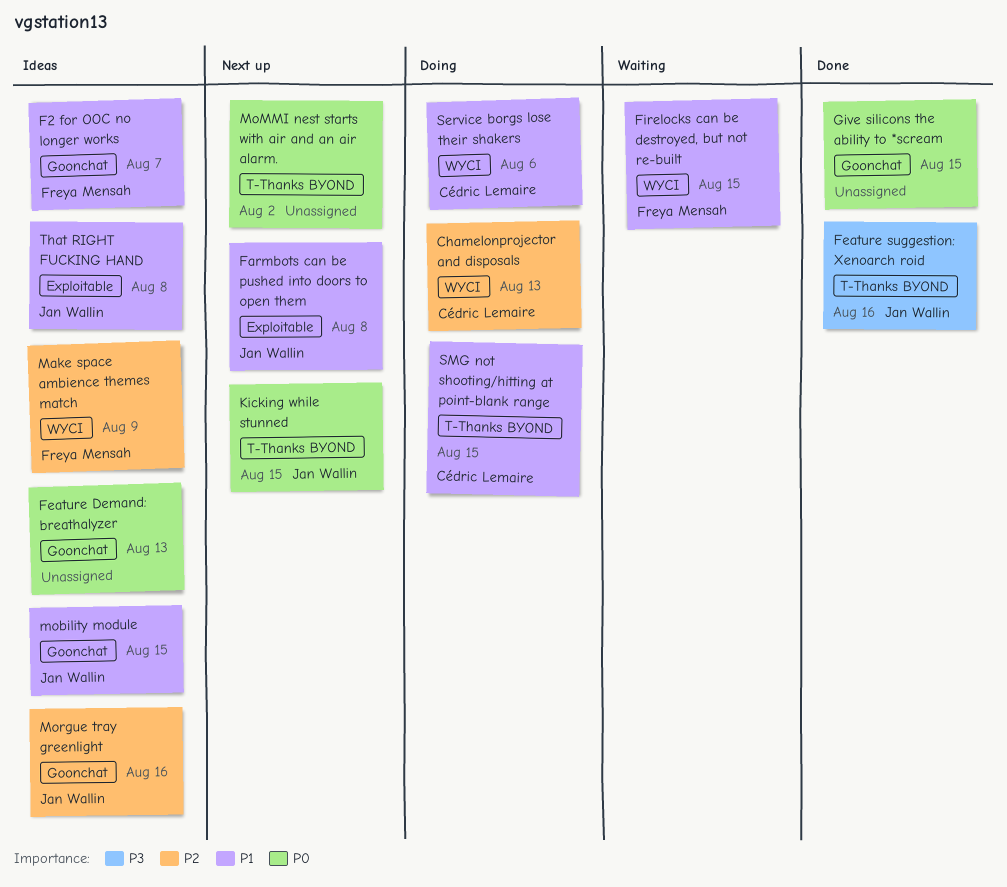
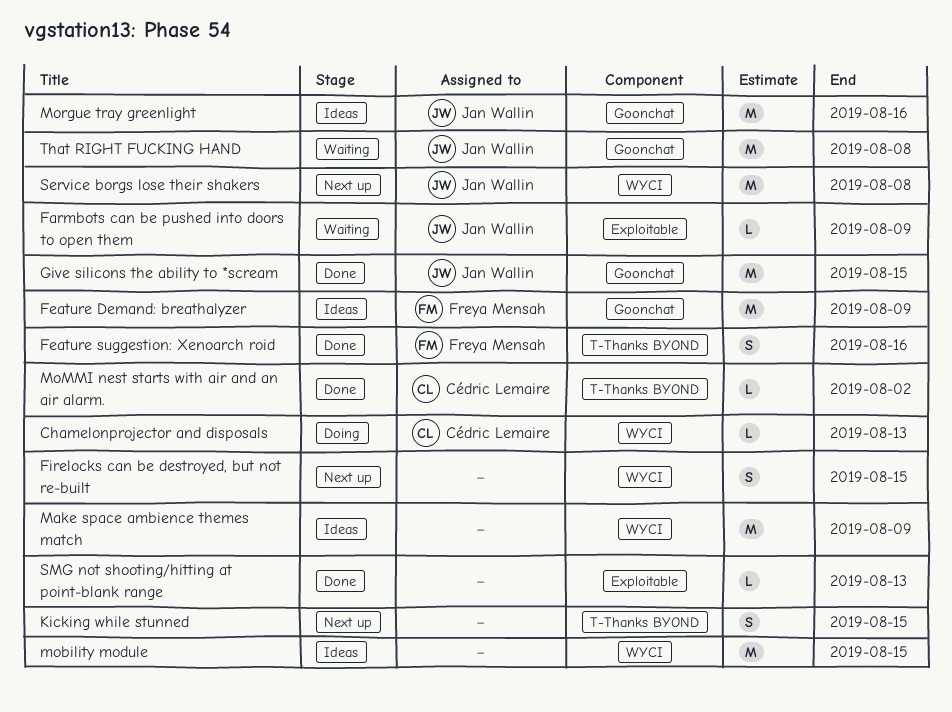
F2 for OOC no longer works: present -> none
Farmbots can be pushed into doors to open them, status: Next up -> Waiting
Farmbots can be pushed into doors to open them, due: Aug 8 -> Aug 9
Feature Demand: breathalyzer, owner: none -> Freya Mensah
Feature Demand: breathalyzer, due: Aug 13 -> Aug 9
Feature suggestion: Xenoarch roid, owner: Jan Wallin -> Freya Mensah
Firelocks can be destroyed, but not re-built, status: Waiting -> Next up
Firelocks can be destroyed, but not re-built, owner: Freya Mensah -> none
Give silicons the ability to *scream, owner: none -> Jan Wallin
Kicking while stunned, owner: Jan Wallin -> none
Make space ambience themes match, owner: Freya Mensah -> none
mobility module, owner: Jan Wallin -> none
mobility module, label: Goonchat -> WYCI
MoMMI nest starts with air and an air alarm., status: Next up -> Done
MoMMI nest starts with air and an air alarm., owner: none -> Cédric Lemaire
Service borgs lose their shakers, status: Doing -> Next up
Service borgs lose their shakers, owner: Cédric Lemaire -> Jan Wallin
Service borgs lose their shakers, due: Aug 6 -> Aug 8
SMG not shooting/hitting at point-blank range, status: Doing -> Done
SMG not shooting/hitting at point-blank range, owner: Cédric Lemaire -> none
SMG not shooting/hitting at point-blank range, label: T-Thanks BYOND -> Exploitable
SMG not shooting/hitting at point-blank range, due: Aug 15 -> Aug 13
That RIGHT FUCKING HAND, status: Ideas -> Waiting
That RIGHT FUCKING HAND, label: Exploitable -> Goonchat

